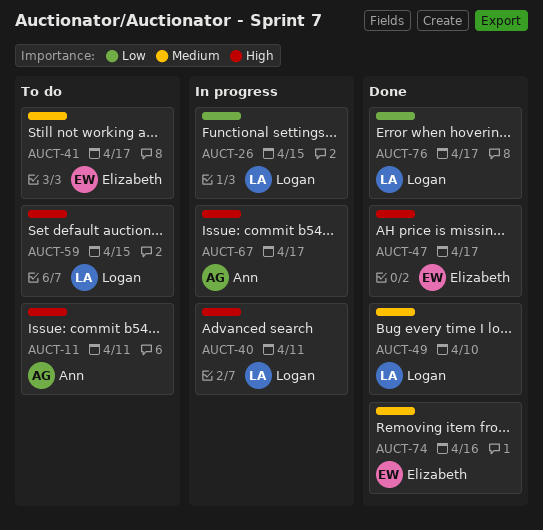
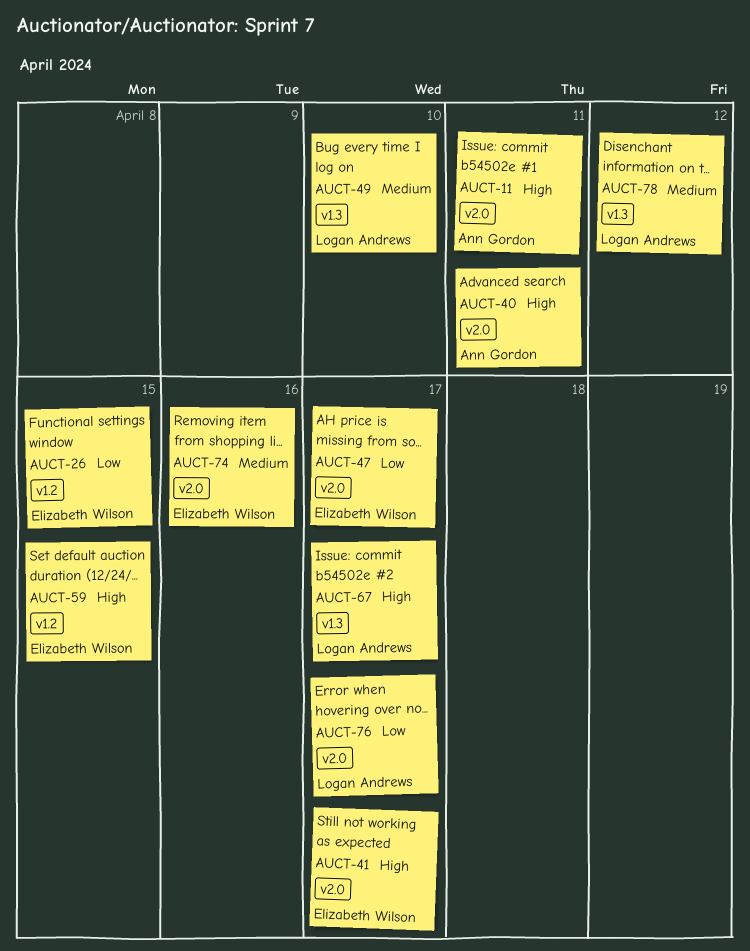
AUCT-26, owner: Logan Andrews -> Elizabeth Wilson
AUCT-40, owner: Logan Andrews -> Ann Gordon
AUCT-41, priority: Medium -> High
AUCT-47, priority: High -> Low
AUCT-59, owner: Logan Andrews -> Elizabeth Wilson
AUCT-67, owner: Ann Gordon -> Logan Andrews
AUCT-78: none -> present

